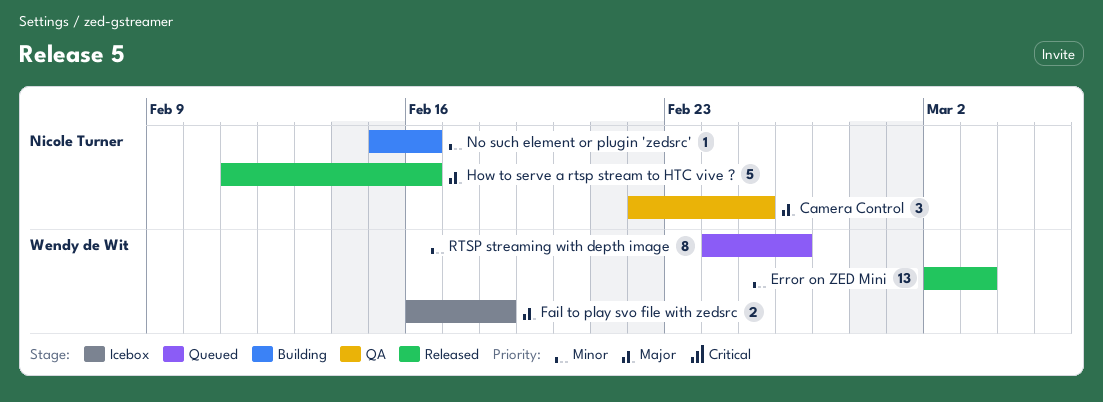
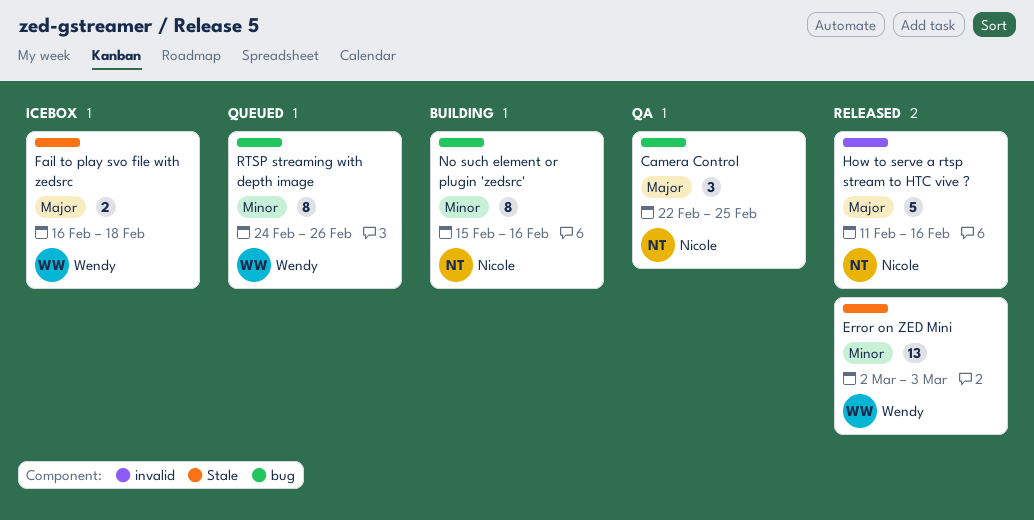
No such element or plugin 'zedsrc', estimate: 1 -> 8

